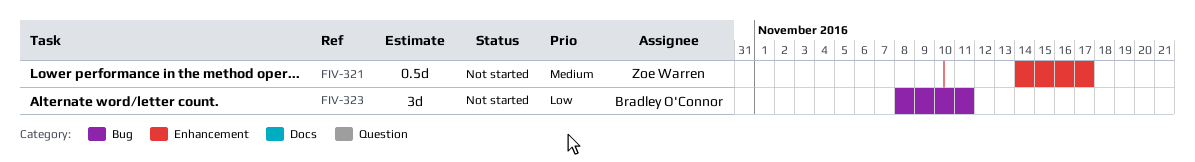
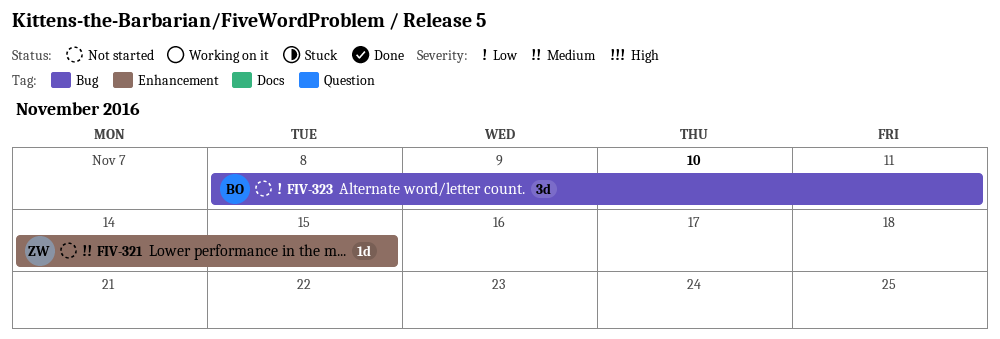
FIV-321, estimate: 0.5d -> 1d
FIV-321, due: Nov 17 -> Nov 15

